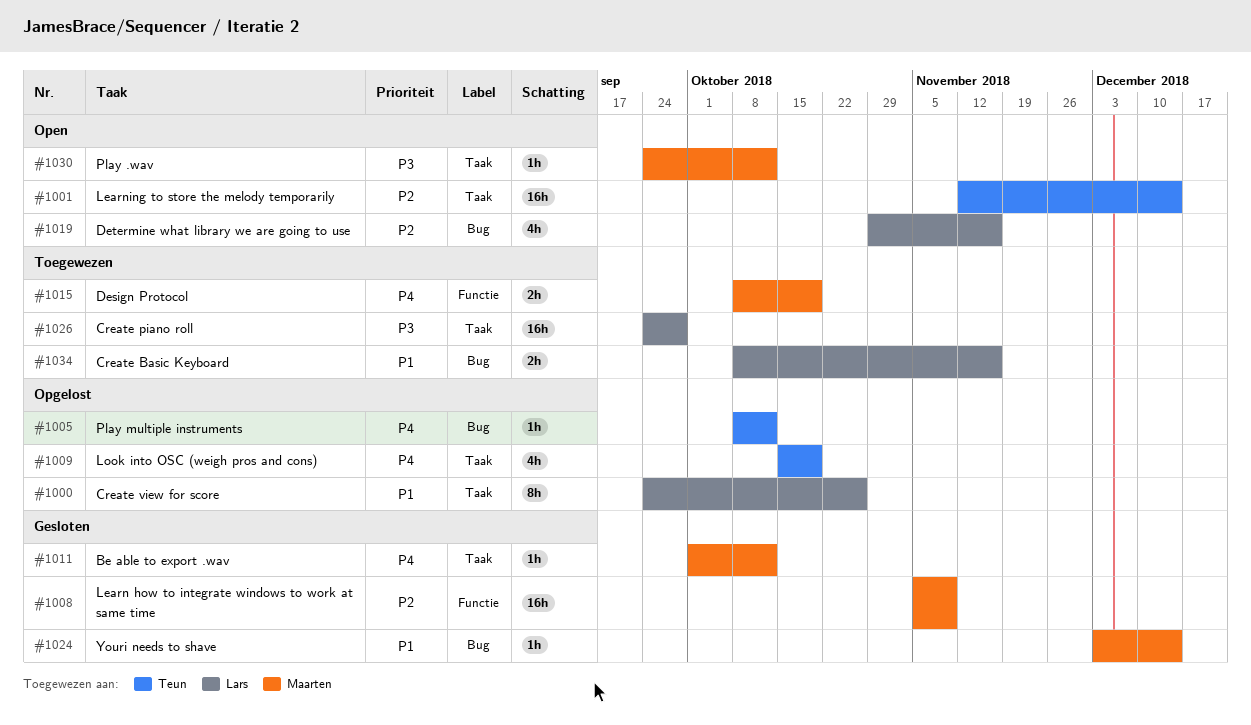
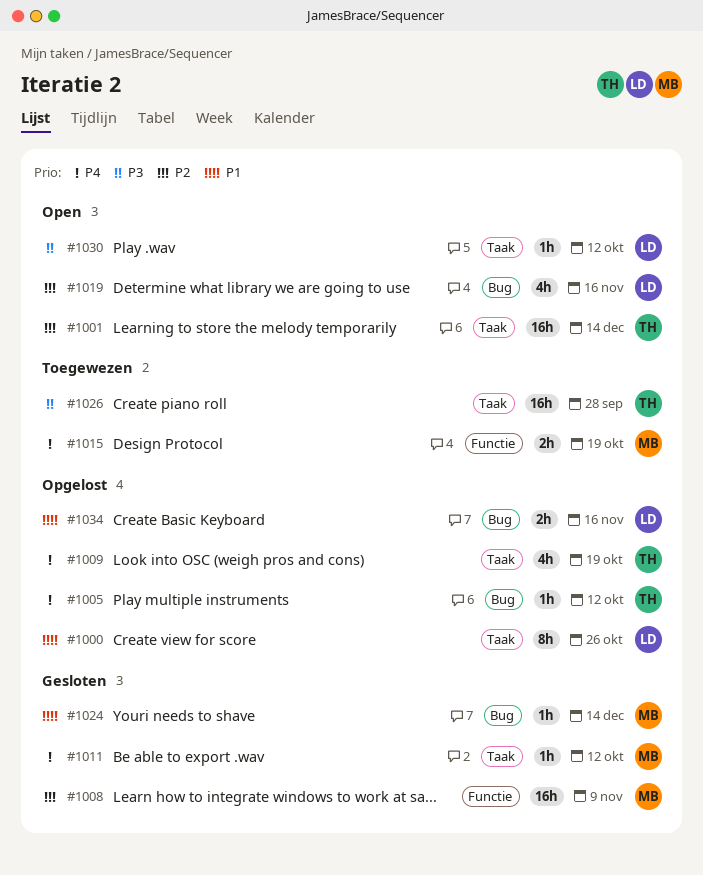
#1026, owner: Lars -> Teun
#1030, owner: Maarten -> Lars
#1034, status: Toegewezen -> Opgelost

